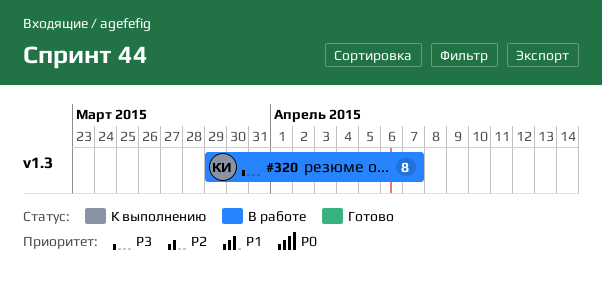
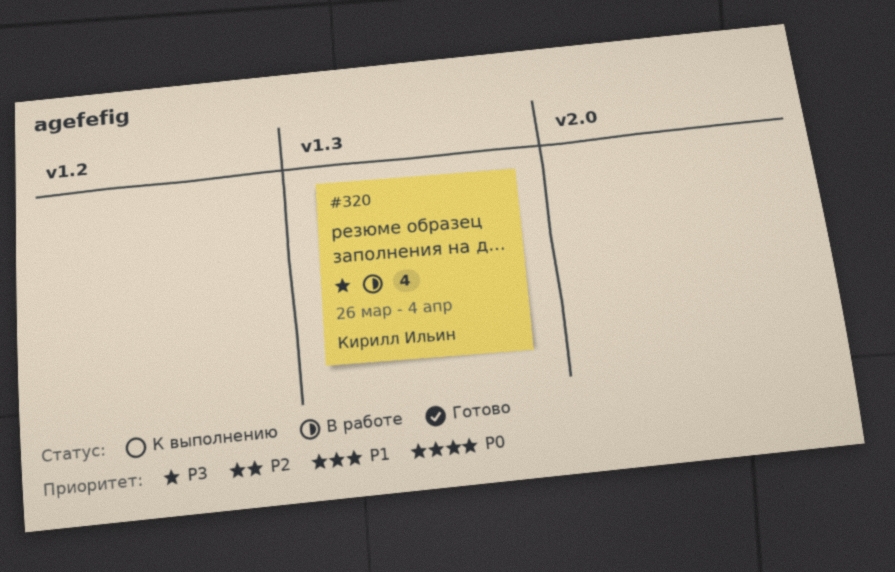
#320, estimate: 8 -> 4
#320, start: Mar 29 -> Mar 26
#320, due: Apr 7 -> Apr 4

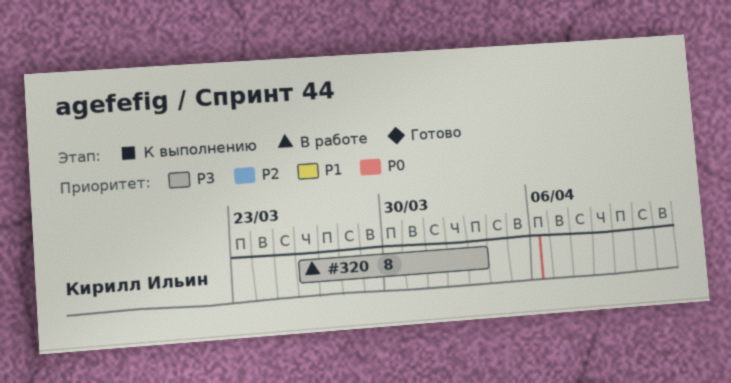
#320, estimate: 4 -> 8
#320, due: Apr 4 -> Apr 3

